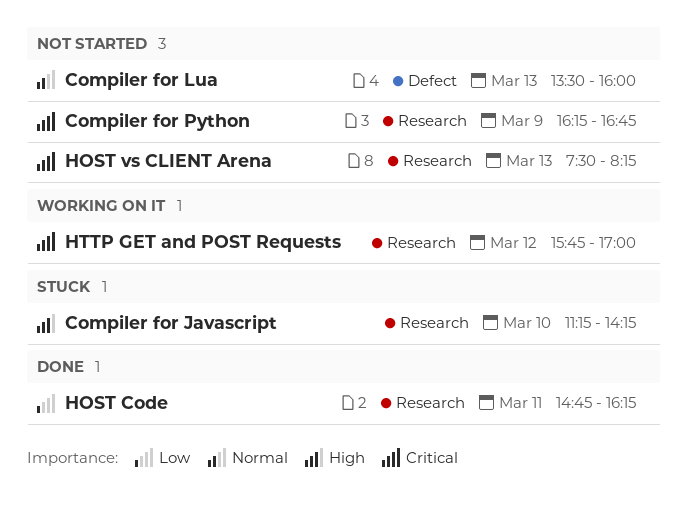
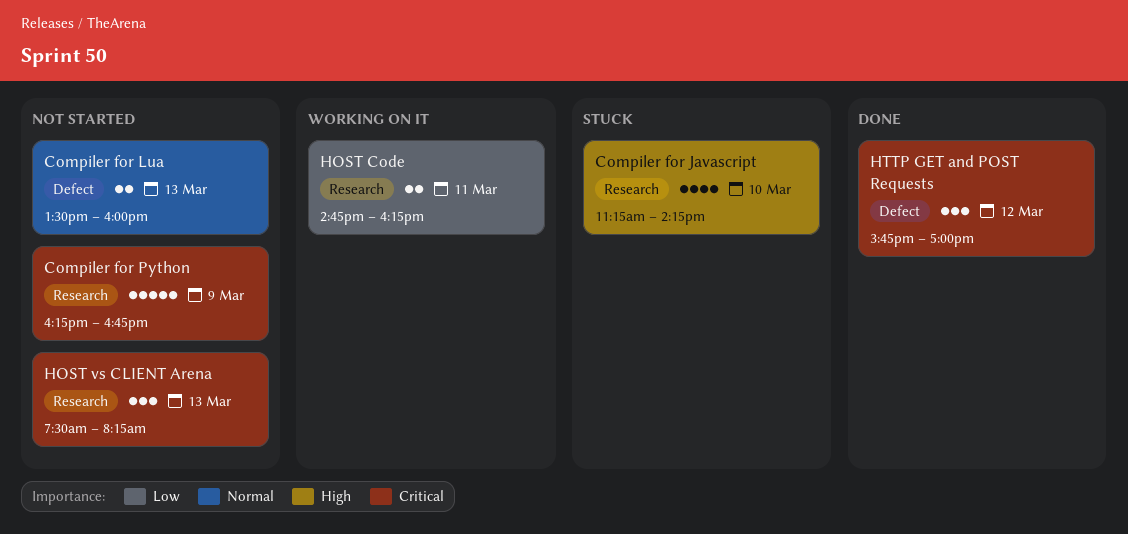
HOST Code, status: Done -> Working on it
HTTP GET and POST Requests, status: Working on it -> Done
HTTP GET and POST Requests, label: Research -> Defect

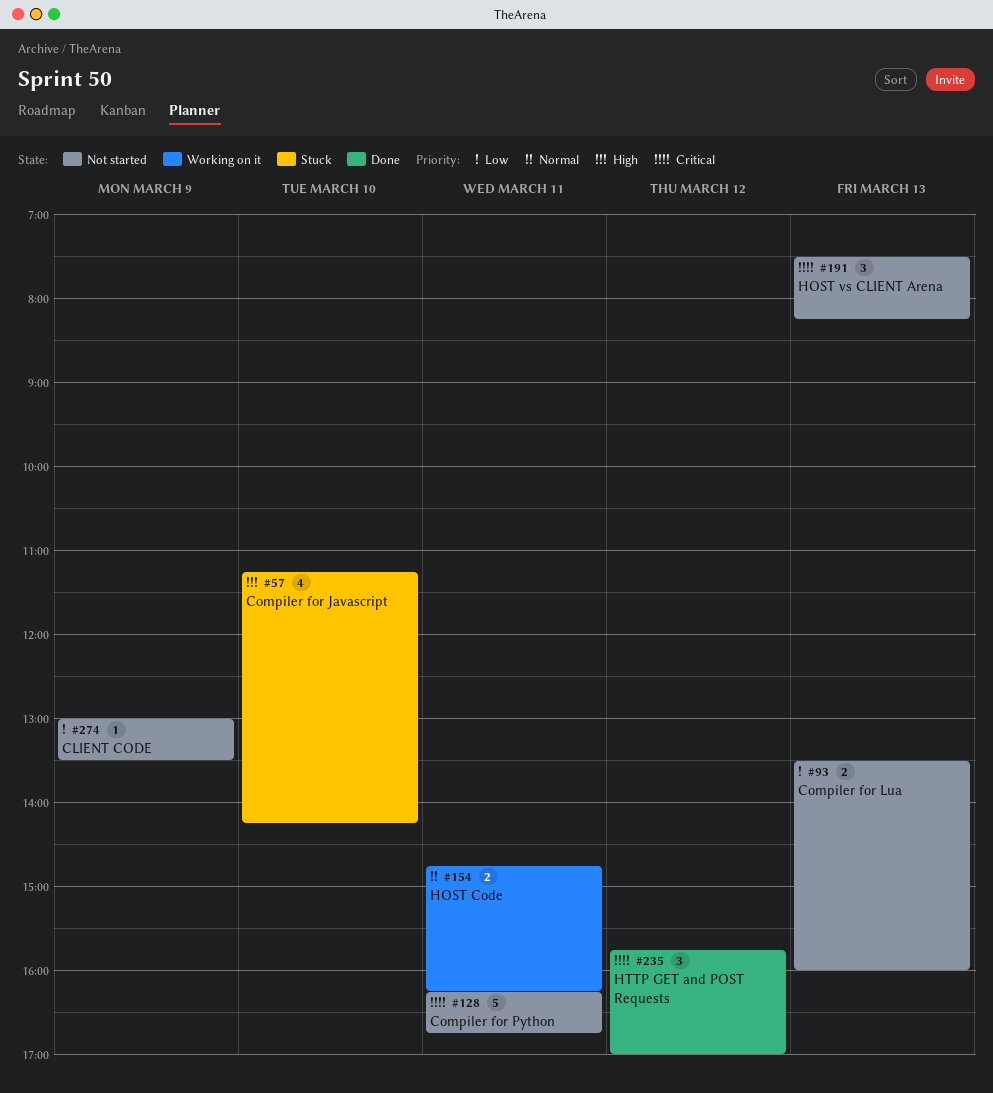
CLIENT CODE: none -> present
Compiler for Lua, priority: Normal -> Low
Compiler for Python, day: Mar 9 -> Mar 11
HOST Code, priority: Low -> Normal

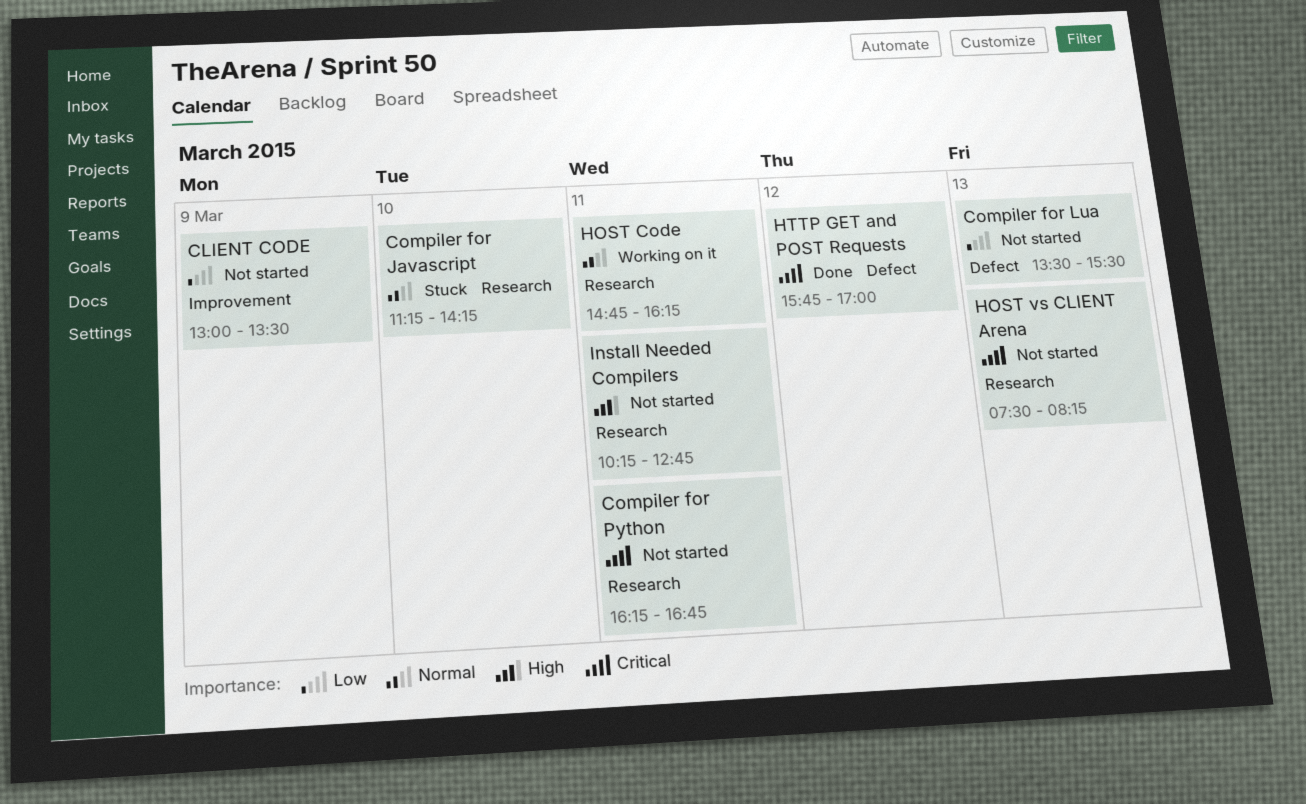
Compiler for Javascript, priority: High -> Normal
Compiler for Lua, ends: 16:00 -> 15:30
Install Needed Compilers: none -> present

